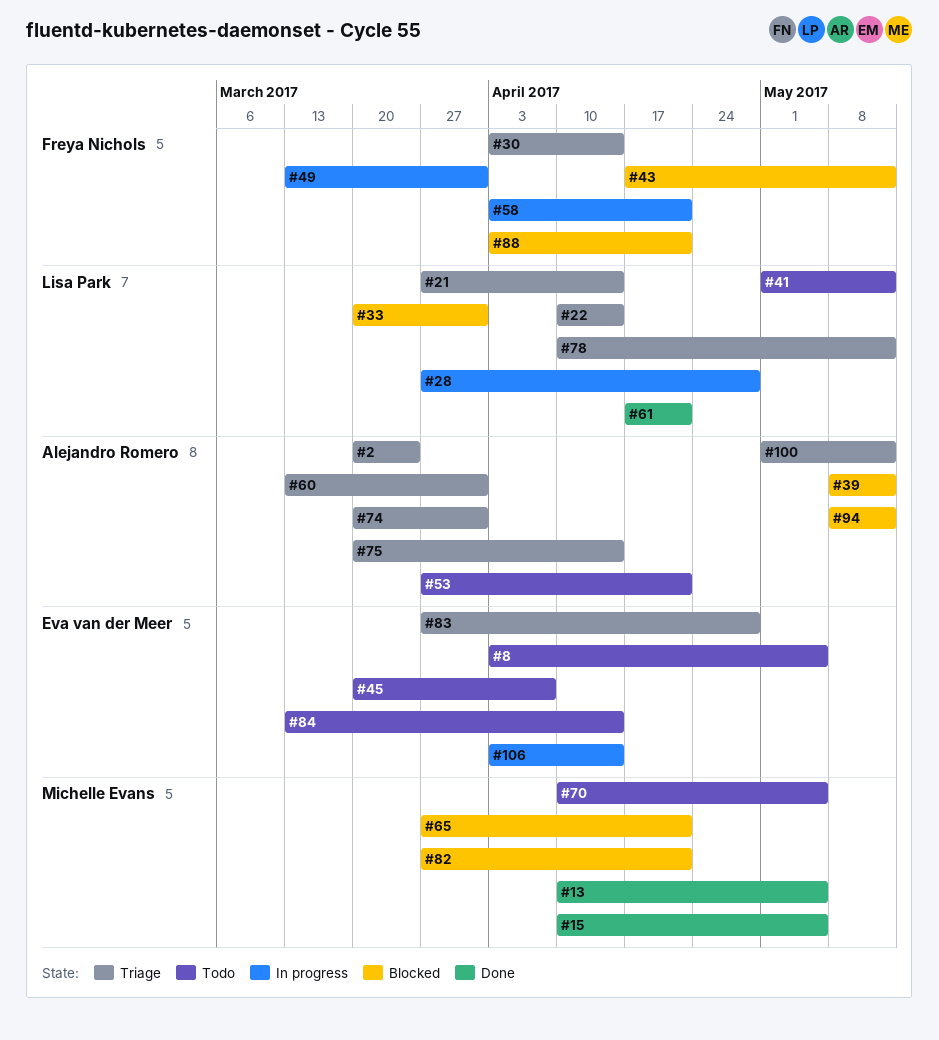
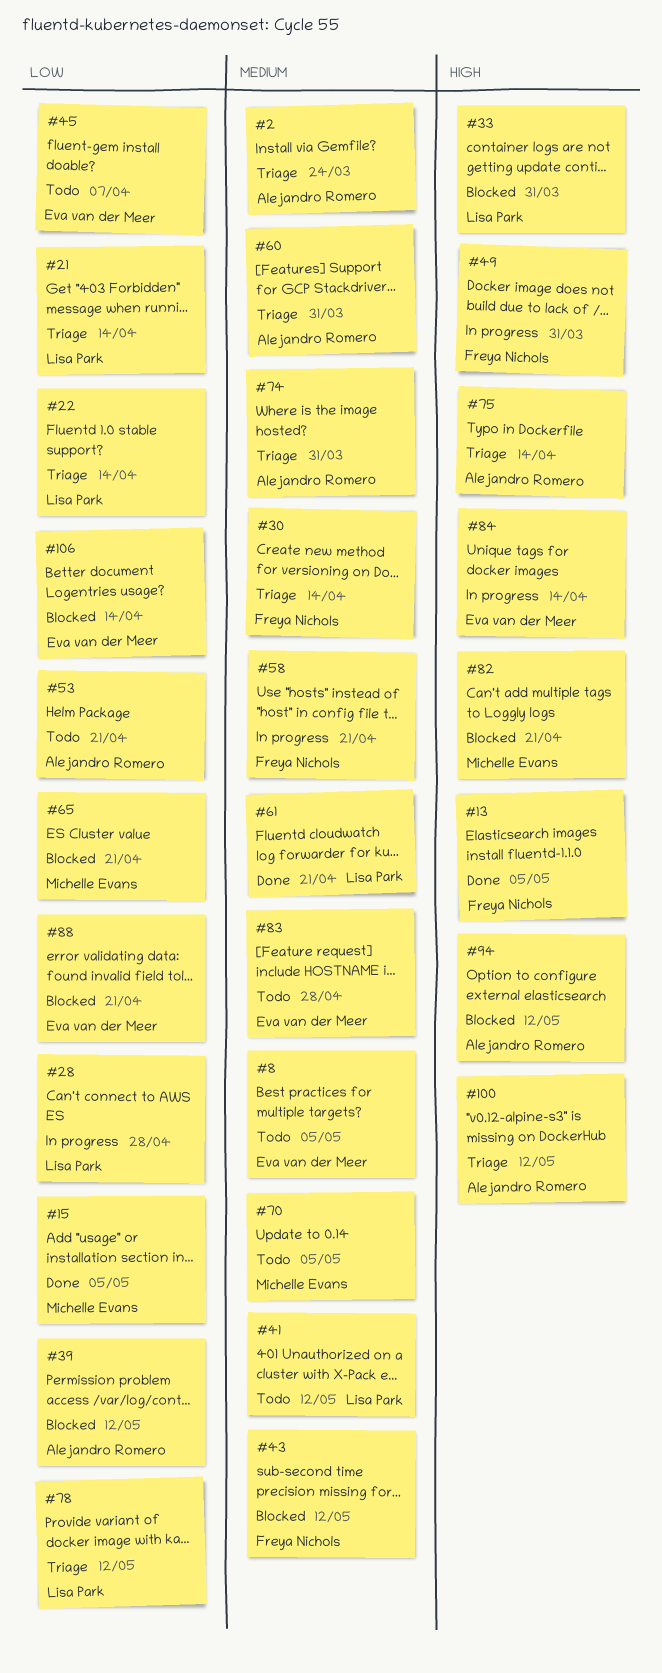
#13, owner: Michelle Evans -> Freya Nichols
#83, status: Triage -> Todo
#84, status: Todo -> In progress
#88, owner: Freya Nichols -> Eva van der Meer
#106, status: In progress -> Blocked

